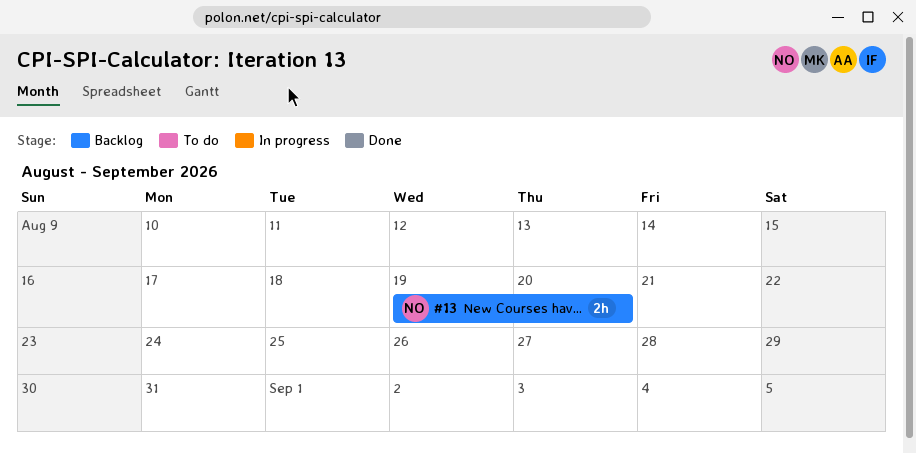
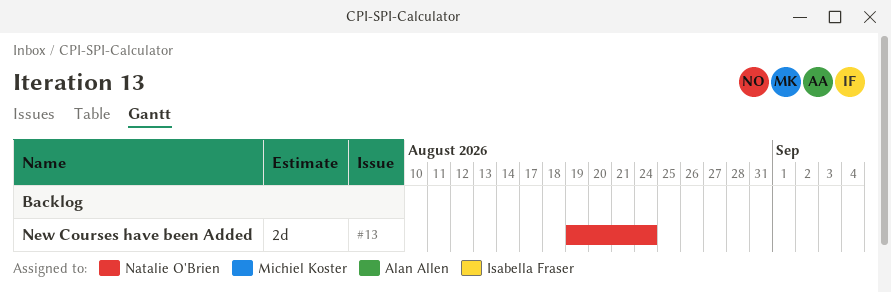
#13, estimate: 2h -> 2d
#13, due: Aug 20 -> Aug 24

